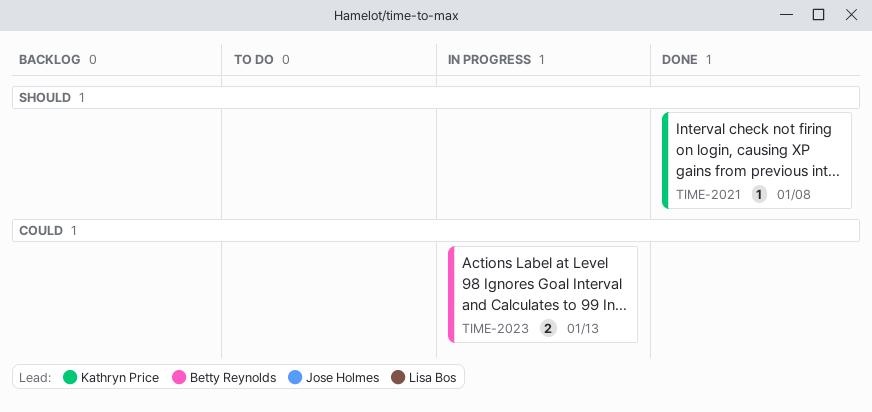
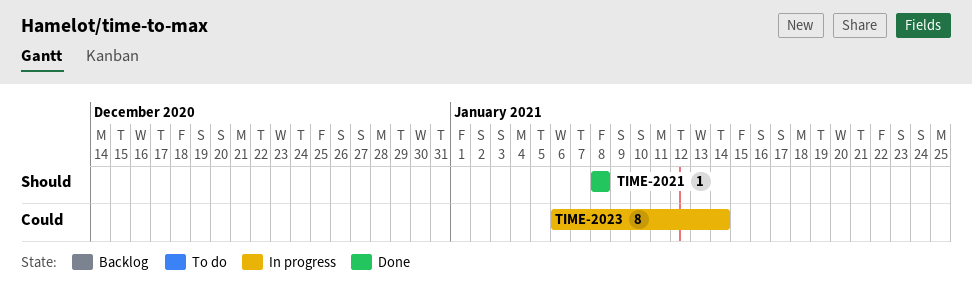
TIME-2023, estimate: 2 -> 8
TIME-2023, due: Jan 13 -> Jan 14

